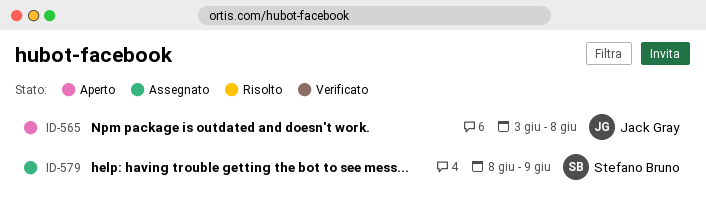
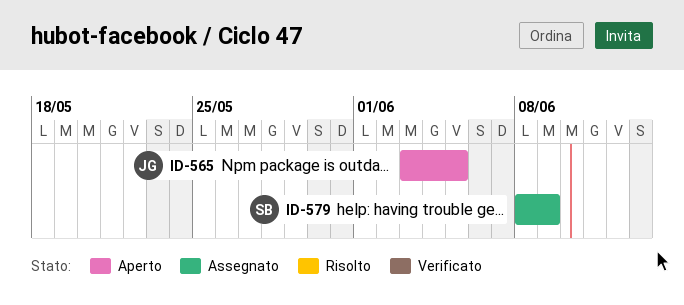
ID-565, due: Jun 8 -> Jun 5

